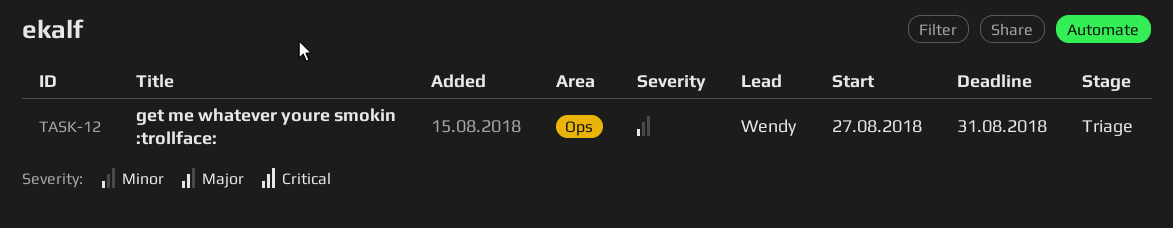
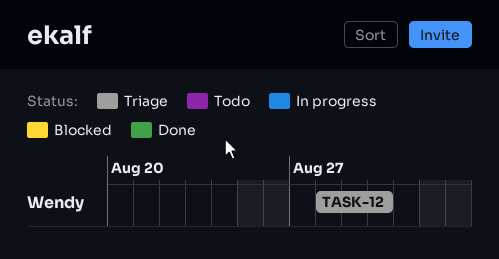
TASK-12, start: Aug 27 -> Aug 28
TASK-12, due: Aug 31 -> Aug 30

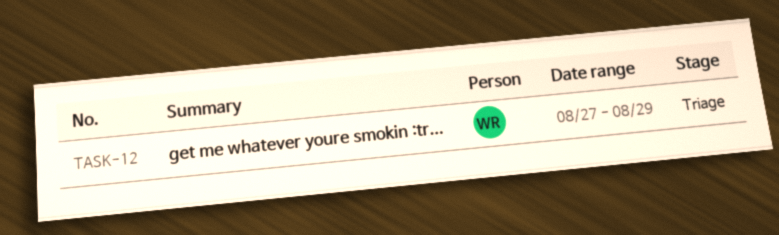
TASK-12, start: Aug 28 -> Aug 27
TASK-12, due: Aug 30 -> Aug 29

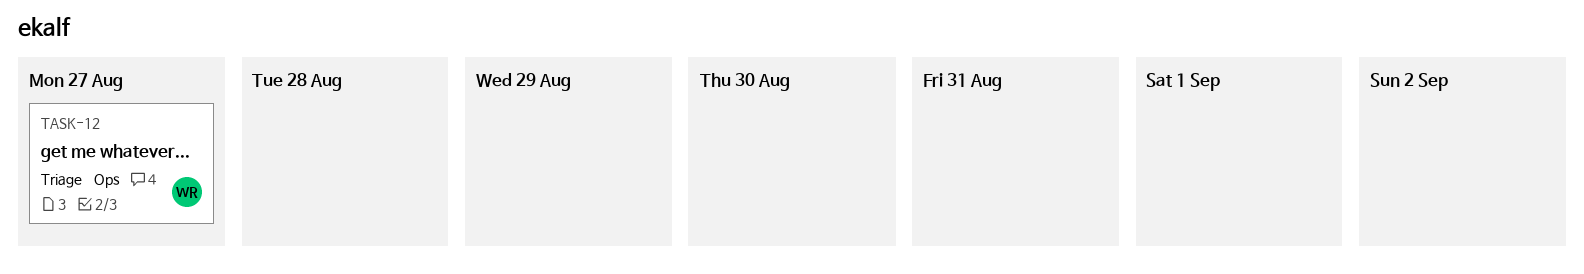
TASK-12, due: Aug 29 -> Aug 27

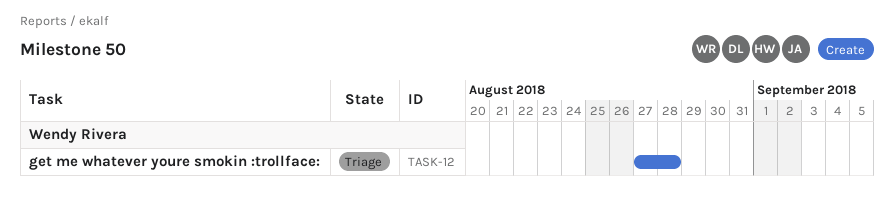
TASK-12, due: Aug 27 -> Aug 28

